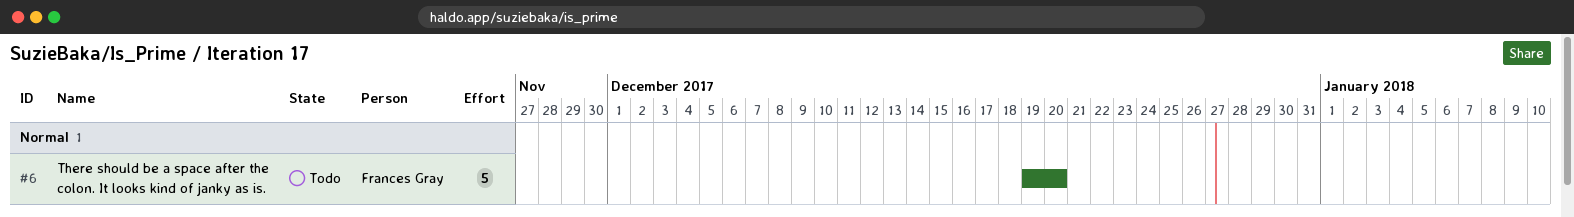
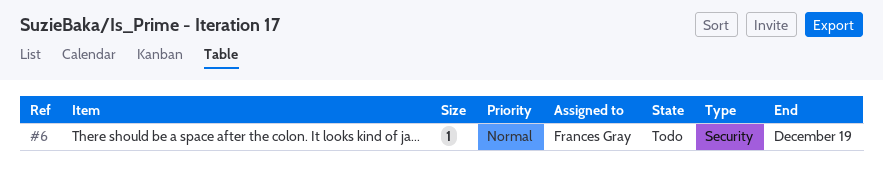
#6, estimate: 5 -> 1
#6, due: Dec 20 -> Dec 19

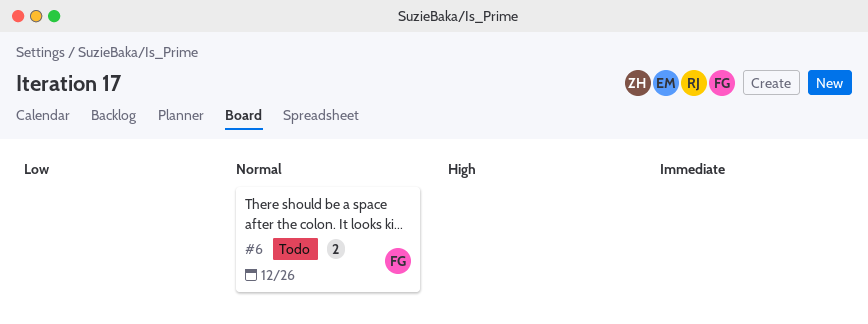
#6, estimate: 1 -> 2
#6, due: Dec 19 -> Dec 26

